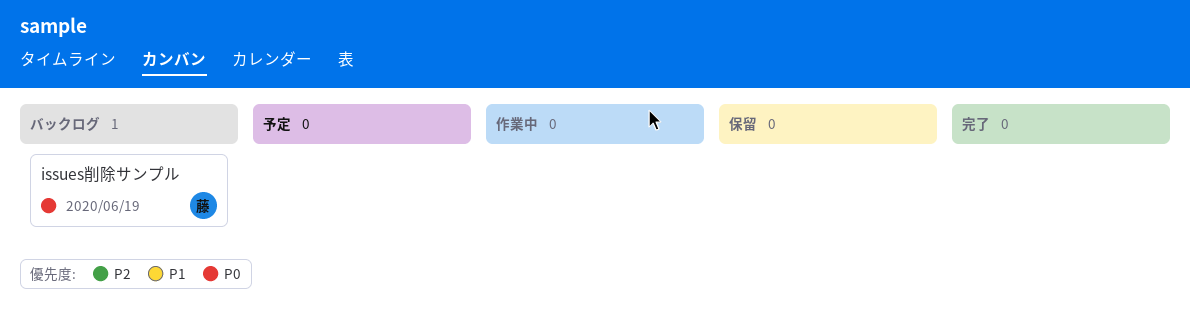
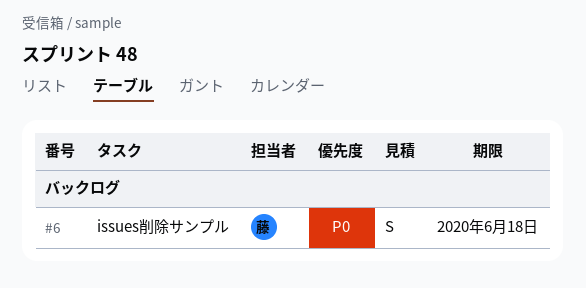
issues削除サンプル, due: Jun 19 -> Jun 18

